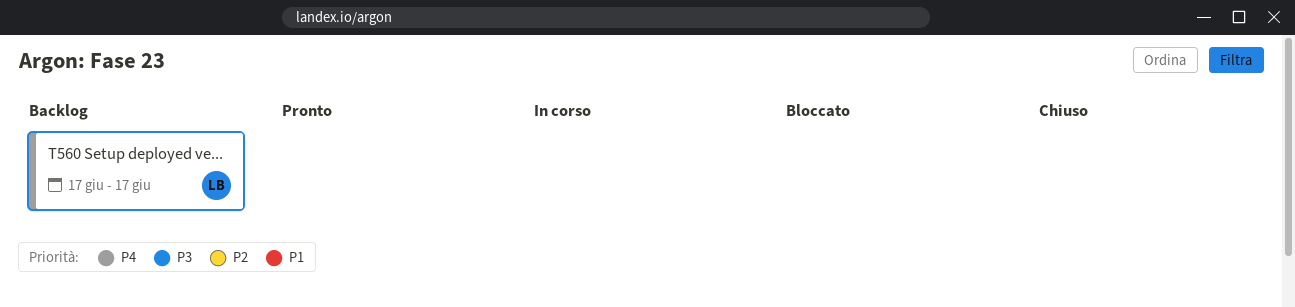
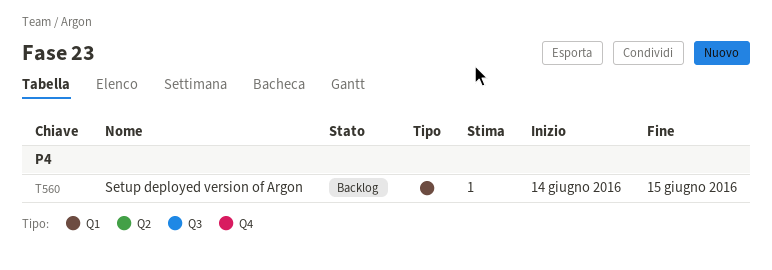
T560, start: Jun 17 -> Jun 14
T560, due: Jun 17 -> Jun 15

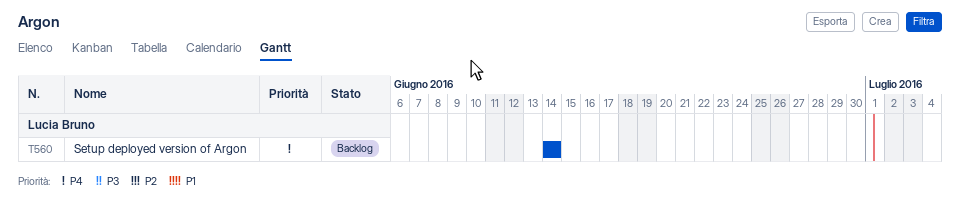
T560, due: Jun 15 -> Jun 14

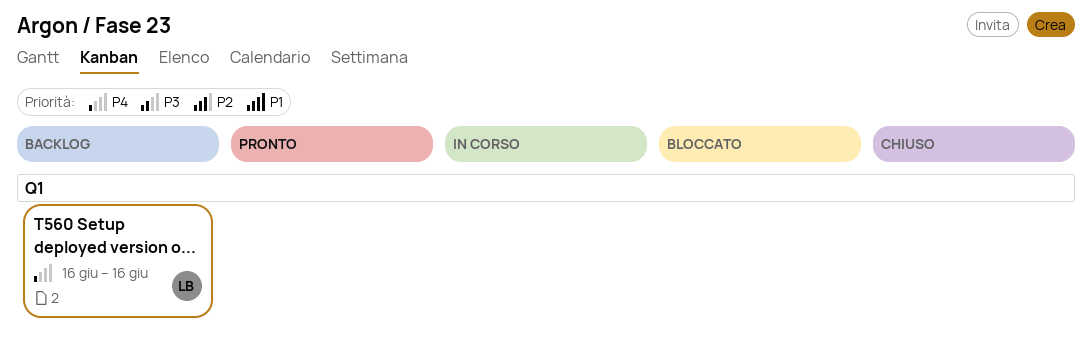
T560, start: Jun 14 -> Jun 16
T560, due: Jun 14 -> Jun 16

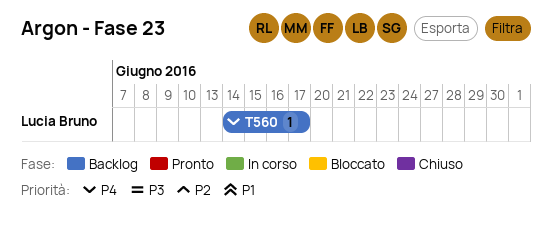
T560, start: Jun 16 -> Jun 14
T560, due: Jun 16 -> Jun 17

